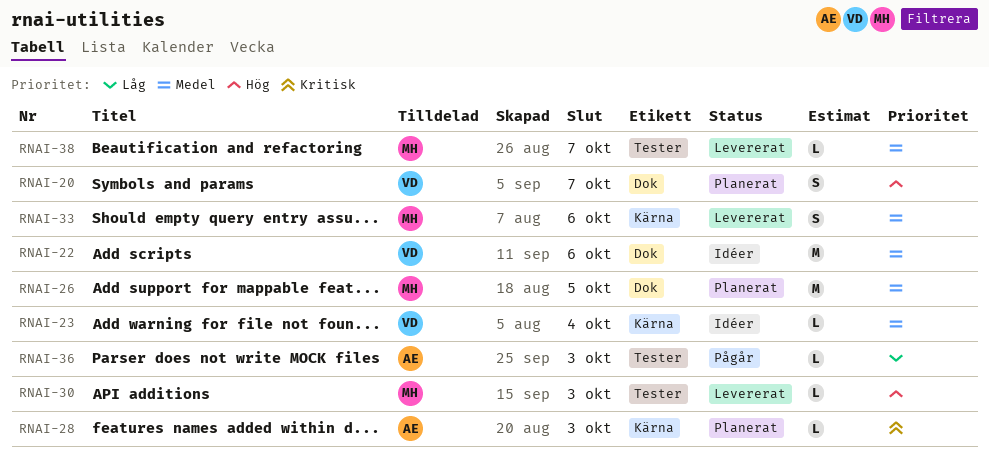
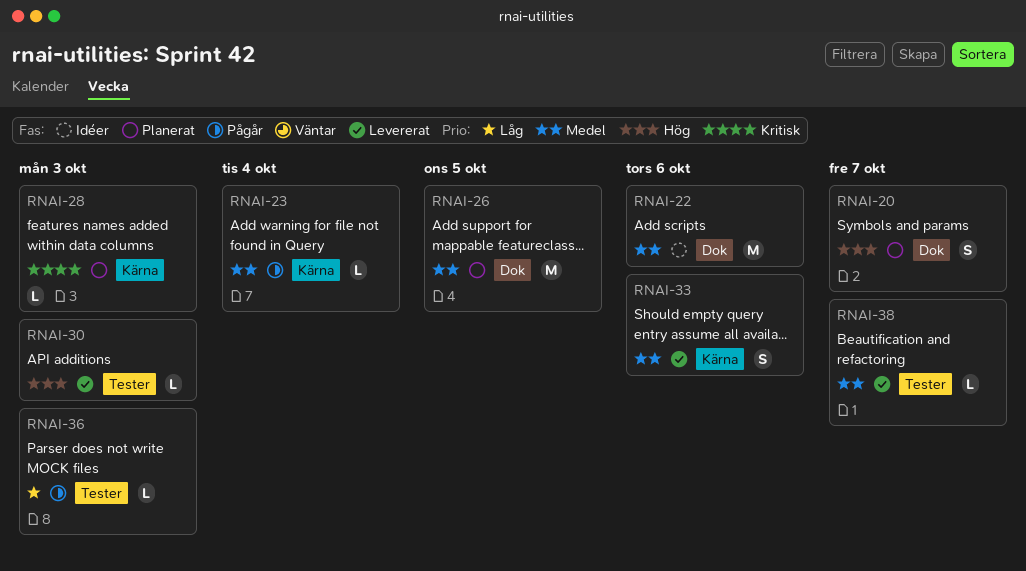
RNAI-23, status: Idéer -> Pågår

